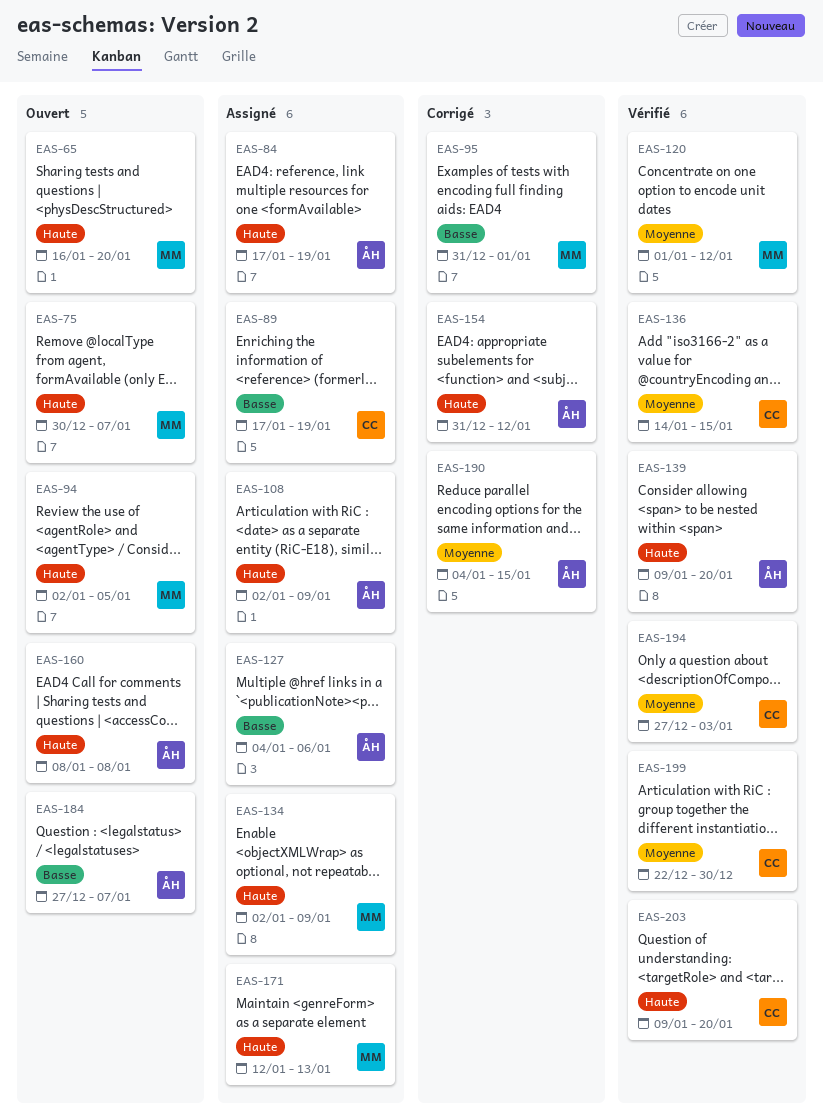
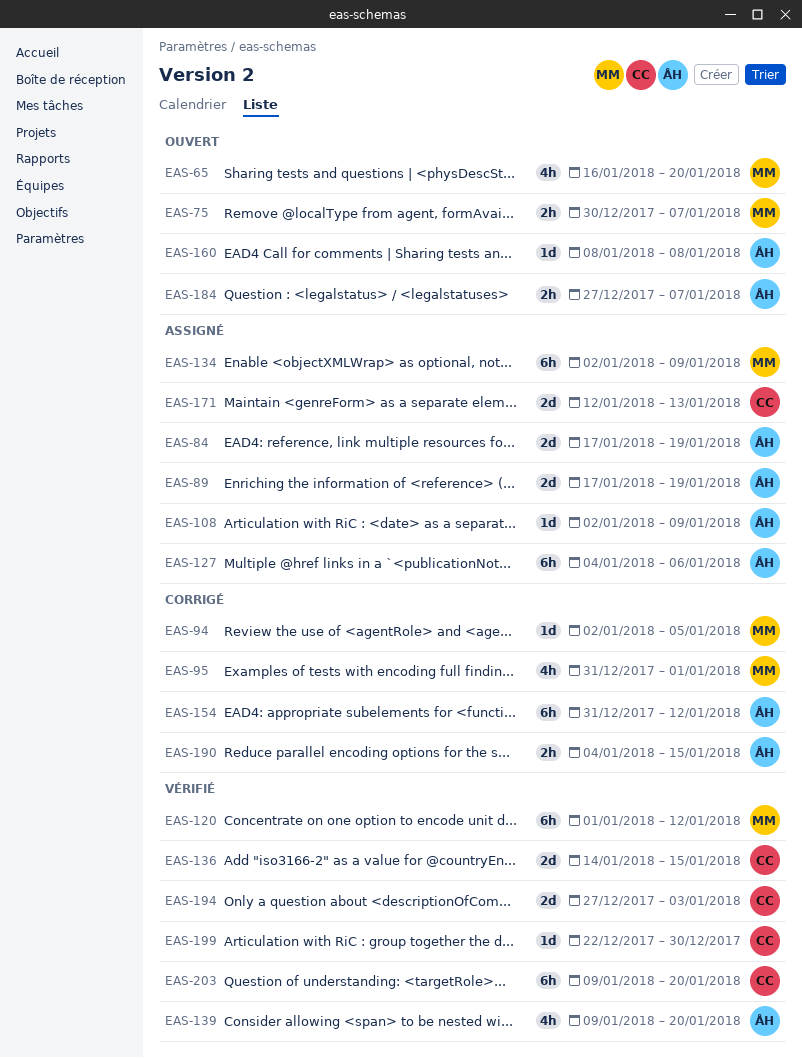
EAS-89, owner: CC -> ÅH
EAS-94, status: Ouvert -> Corrigé
EAS-171, owner: MM -> CC

